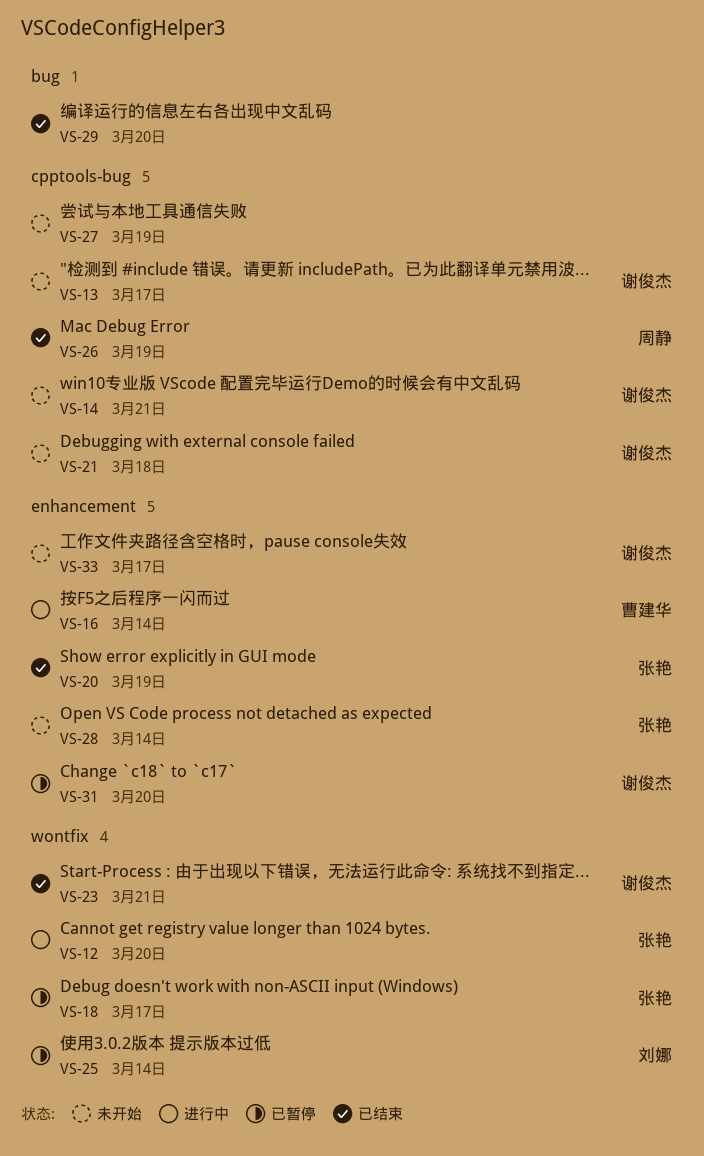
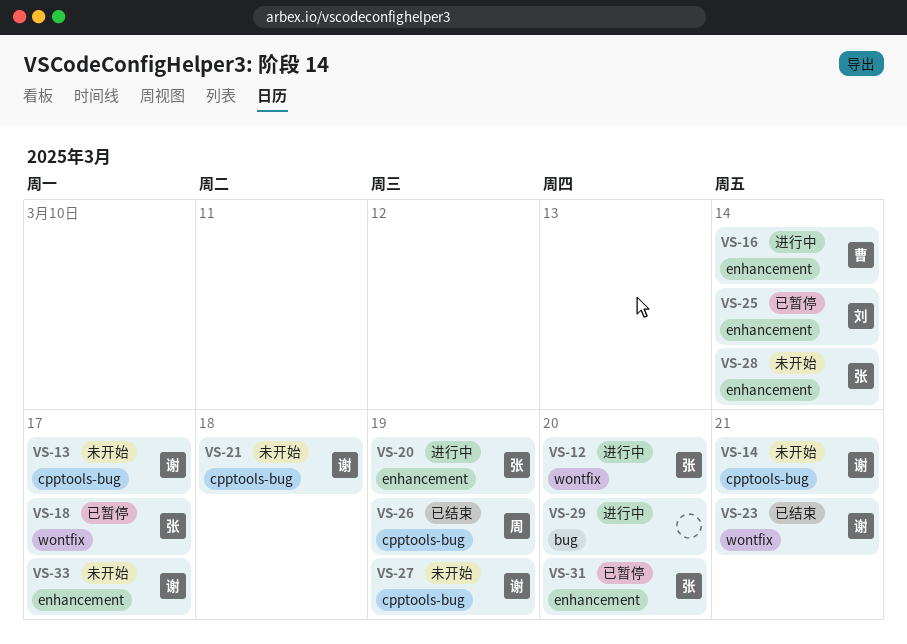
VS-20, status: 已结束 -> 进行中
VS-25, label: wontfix -> enhancement
VS-27, owner: none -> 谢俊杰
VS-29, status: 已结束 -> 进行中
VS-31, owner: 谢俊杰 -> 张艳

